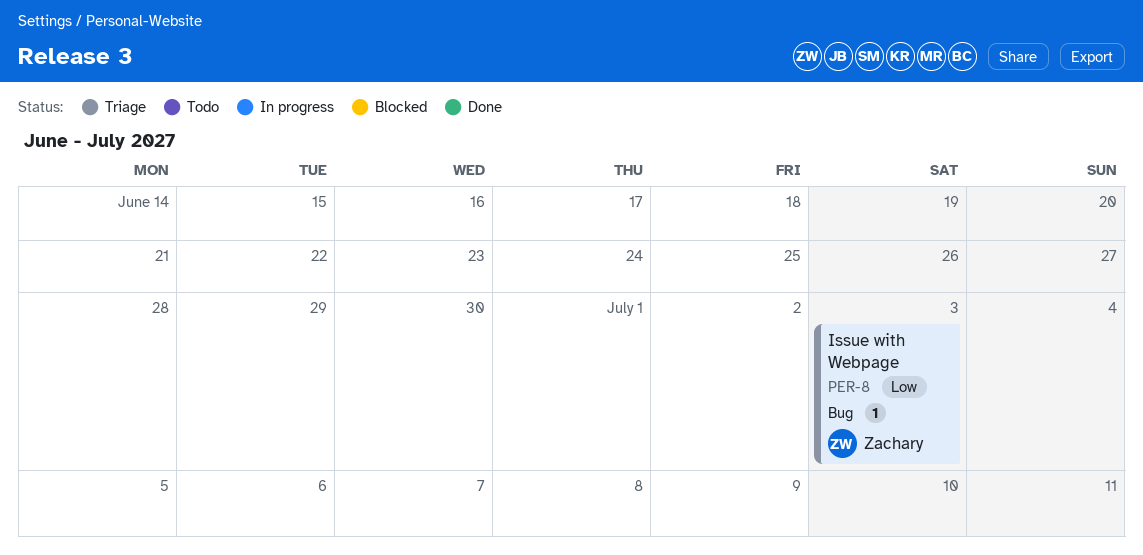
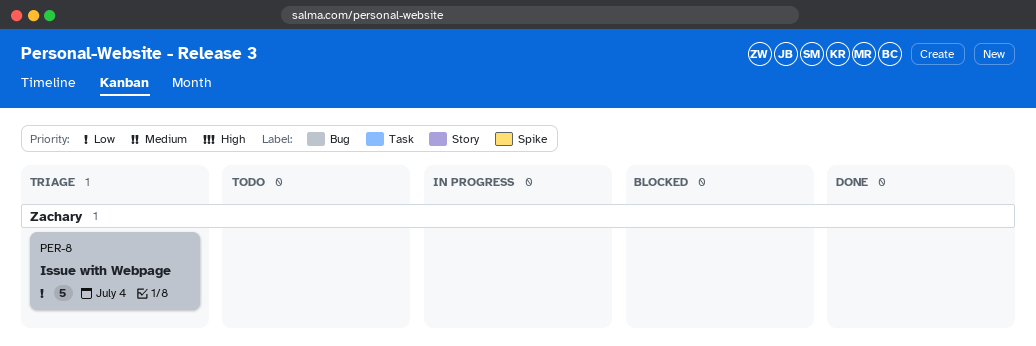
PER-8, estimate: 1 -> 5
PER-8, due: Jul 3 -> Jul 4

